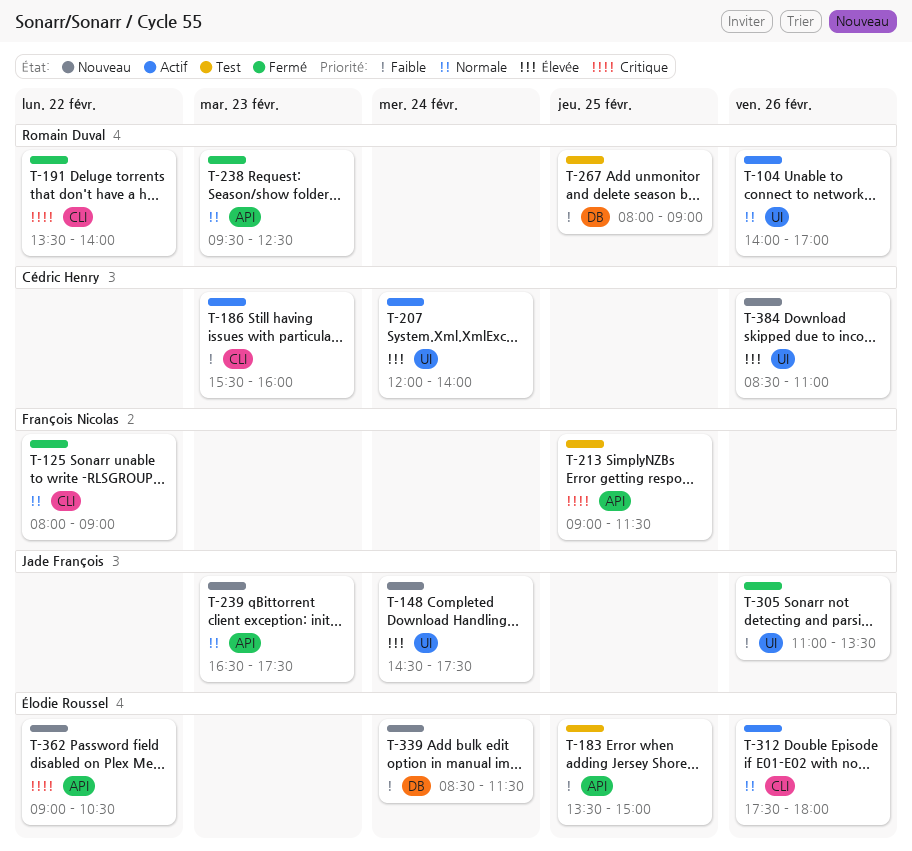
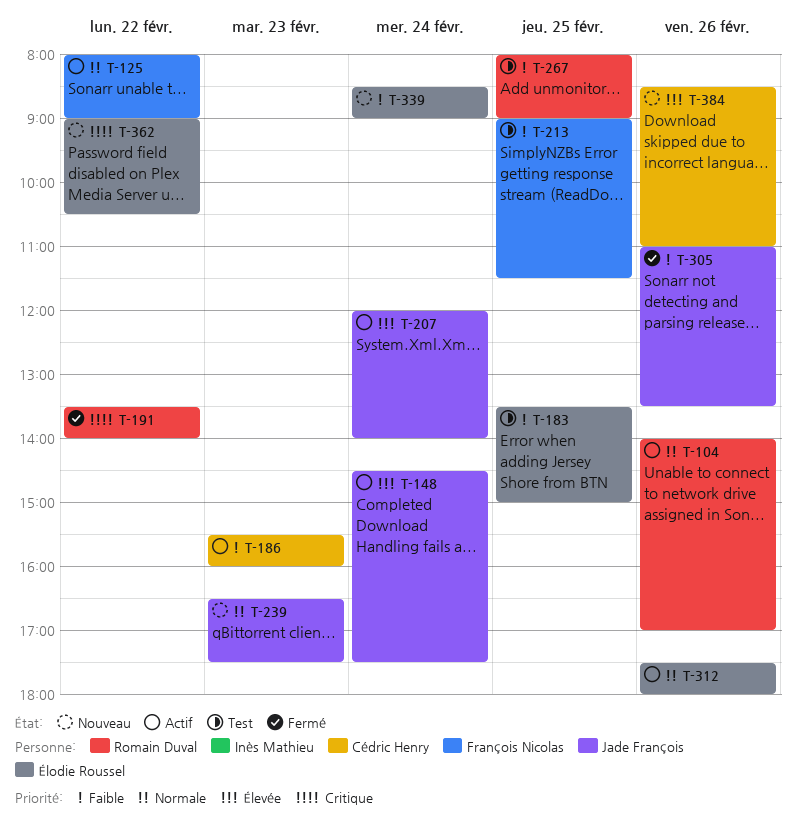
T-125, status: Fermé -> Actif
T-148, status: Nouveau -> Actif
T-207, owner: Cédric Henry -> Jade François
T-213, priority: Critique -> Faible
T-238: present -> none
T-339, ends: 11:30 -> 09:00

